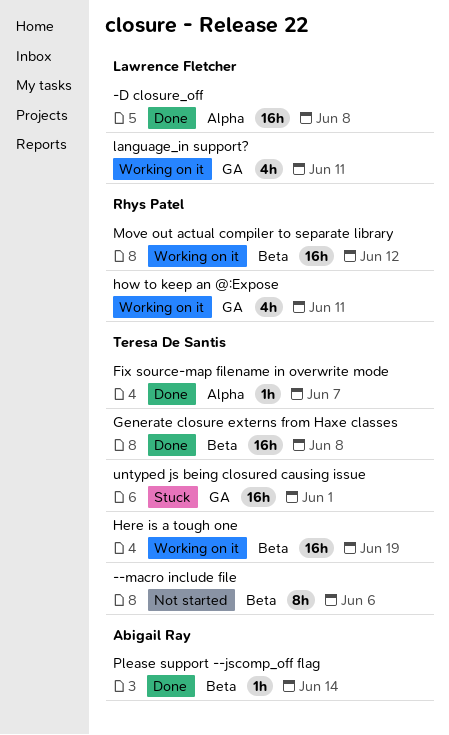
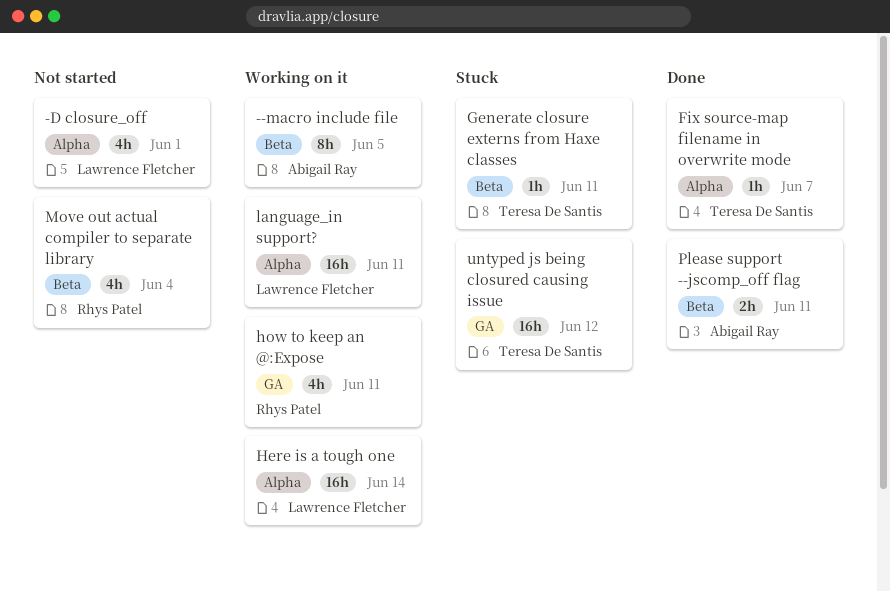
--macro include file, status: Not started -> Working on it
--macro include file, owner: Teresa De Santis -> Abigail Ray
--macro include file, due: Jun 6 -> Jun 5
-D closure_off, status: Done -> Not started
-D closure_off, estimate: 16h -> 4h
-D closure_off, due: Jun 8 -> Jun 1
Generate closure externs from Haxe classes, status: Done -> Stuck
Generate closure externs from Haxe classes, estimate: 16h -> 1h
Generate closure externs from Haxe classes, due: Jun 8 -> Jun 11
Here is a tough one, owner: Teresa De Santis -> Lawrence Fletcher
Here is a tough one, label: Beta -> Alpha
Here is a tough one, due: Jun 19 -> Jun 14
language_in support?, label: GA -> Alpha
language_in support?, estimate: 4h -> 16h
Move out actual compiler to separate library, status: Working on it -> Not started
Move out actual compiler to separate library, estimate: 16h -> 4h
Move out actual compiler to separate library, due: Jun 12 -> Jun 4
Please support --jscomp_off flag, estimate: 1h -> 2h
Please support --jscomp_off flag, due: Jun 14 -> Jun 11
untyped js being closured causing issue, due: Jun 1 -> Jun 12

